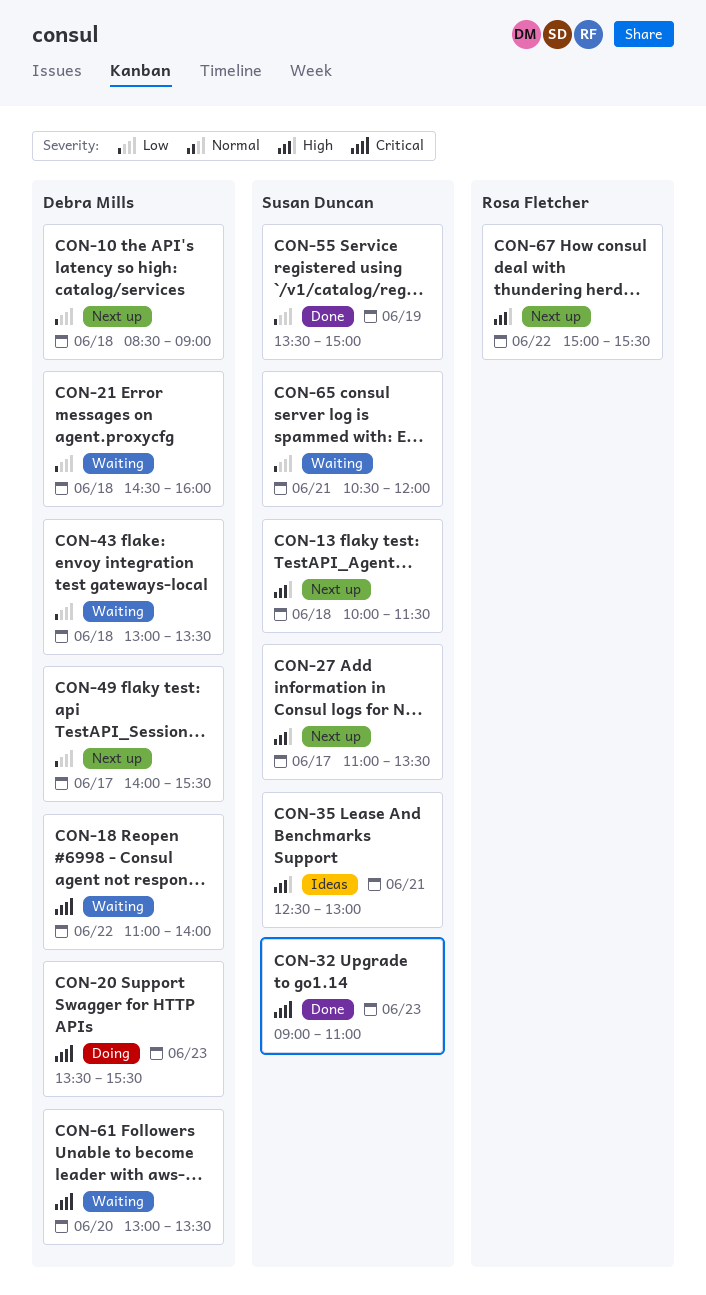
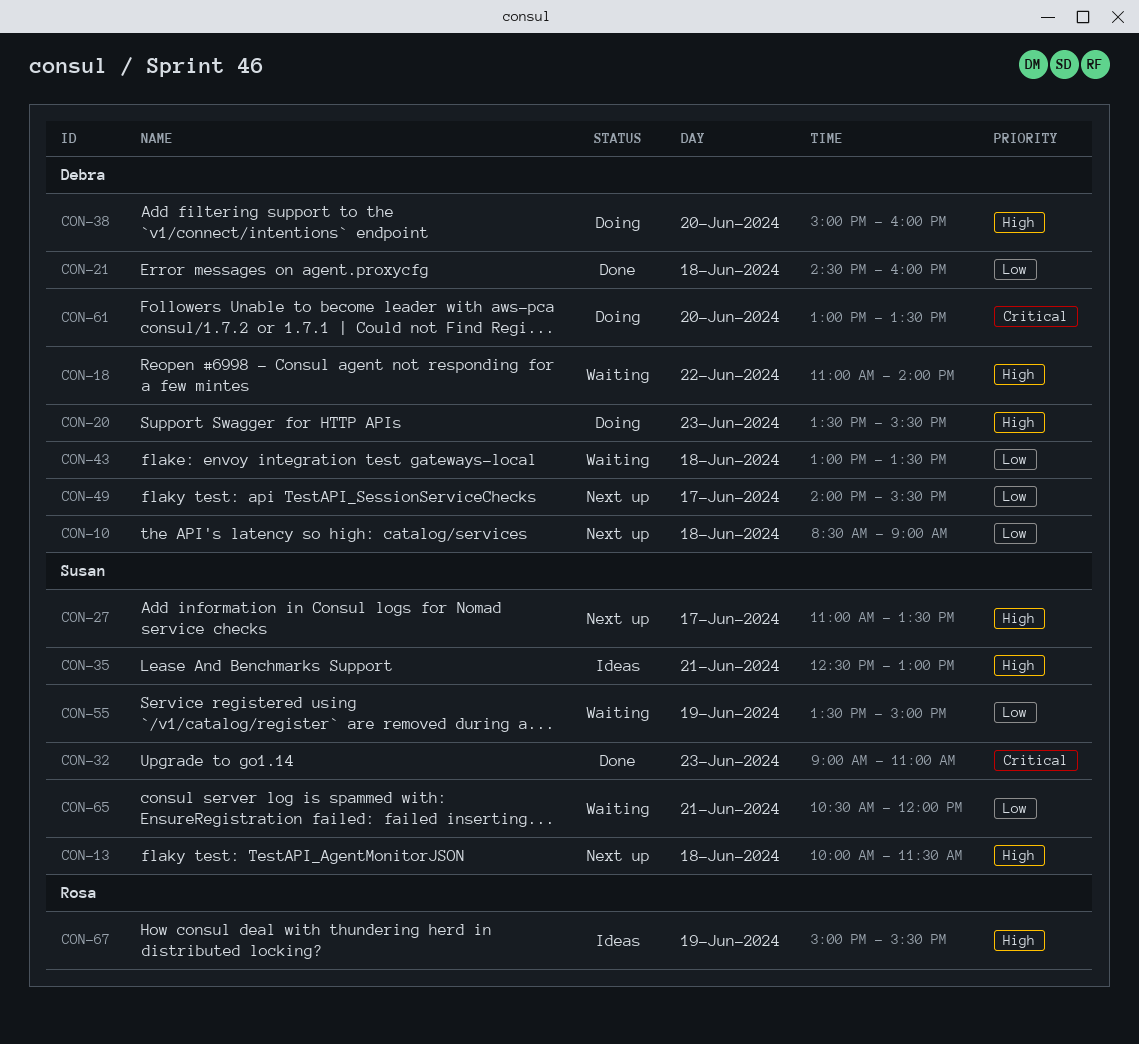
CON-18, priority: Critical -> High
CON-20, priority: Critical -> High
CON-21, status: Waiting -> Done
CON-38: none -> present
CON-55, status: Done -> Waiting
CON-61, status: Waiting -> Doing
CON-67, status: Next up -> Ideas
CON-67, day: Jun 22 -> Jun 19

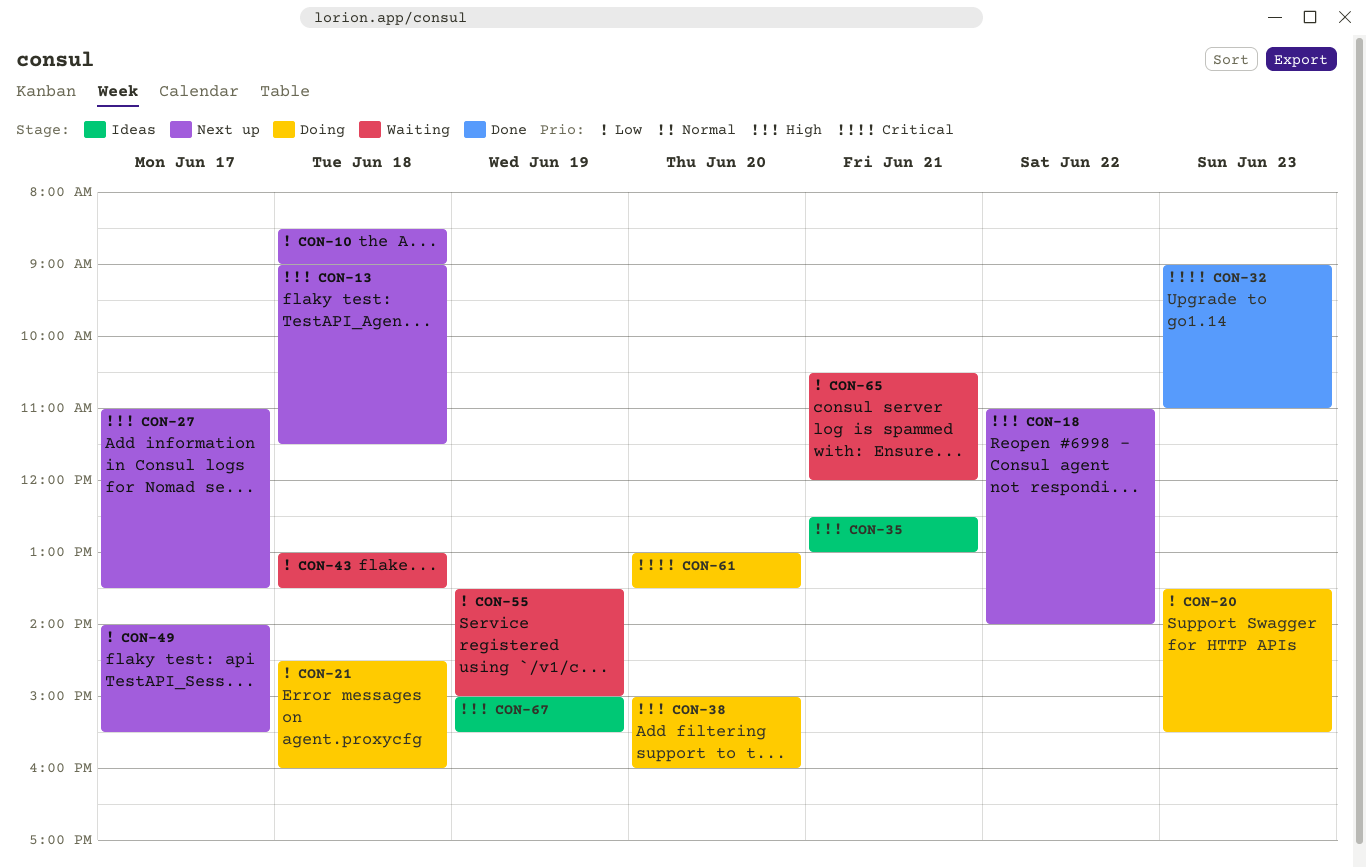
CON-13, begins: 10:00 -> 09:00
CON-18, status: Waiting -> Next up
CON-20, priority: High -> Low
CON-21, status: Done -> Doing

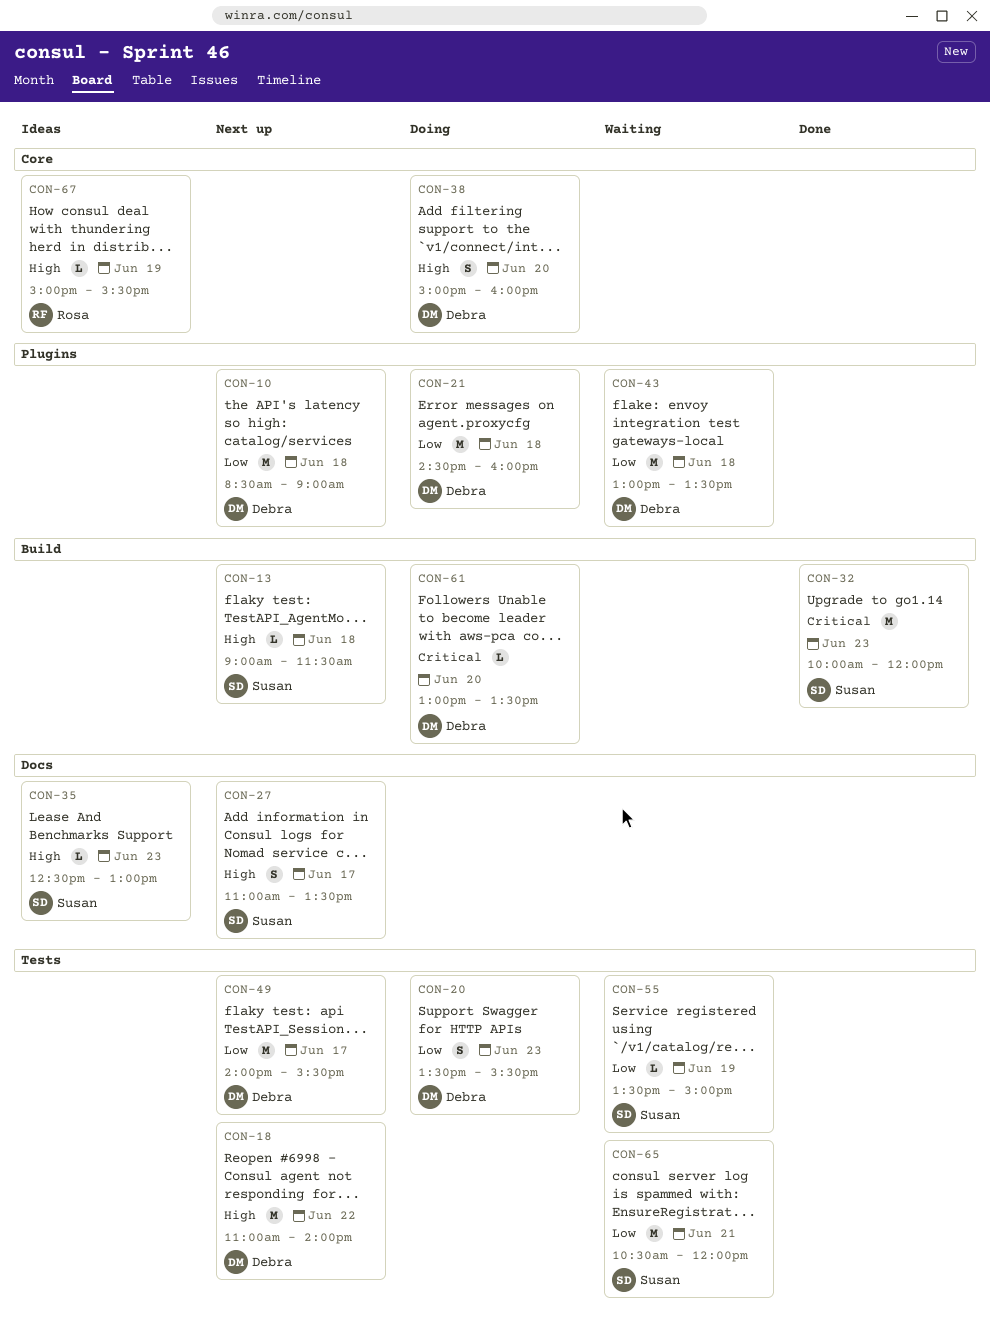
CON-32, begins: 09:00 -> 10:00
CON-32, ends: 11:00 -> 12:00
CON-35, day: Jun 21 -> Jun 23

